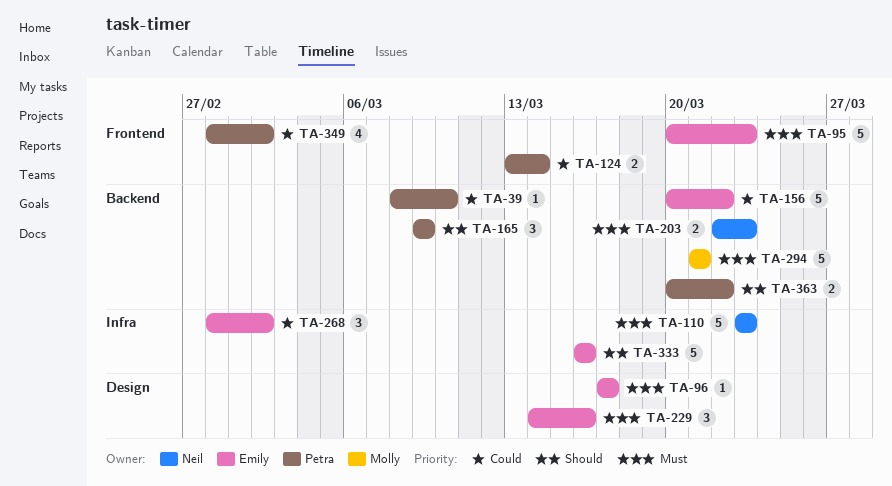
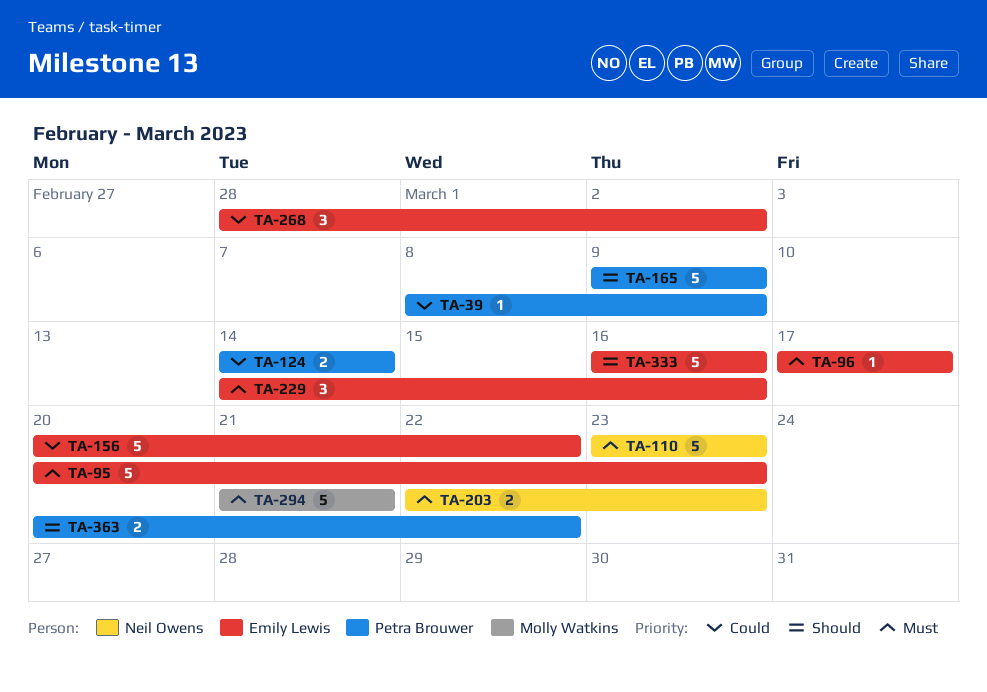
TA-39, due: Mar 10 -> Mar 9
TA-124, start: Mar 13 -> Mar 14
TA-165, estimate: 3 -> 5
TA-349: present -> none

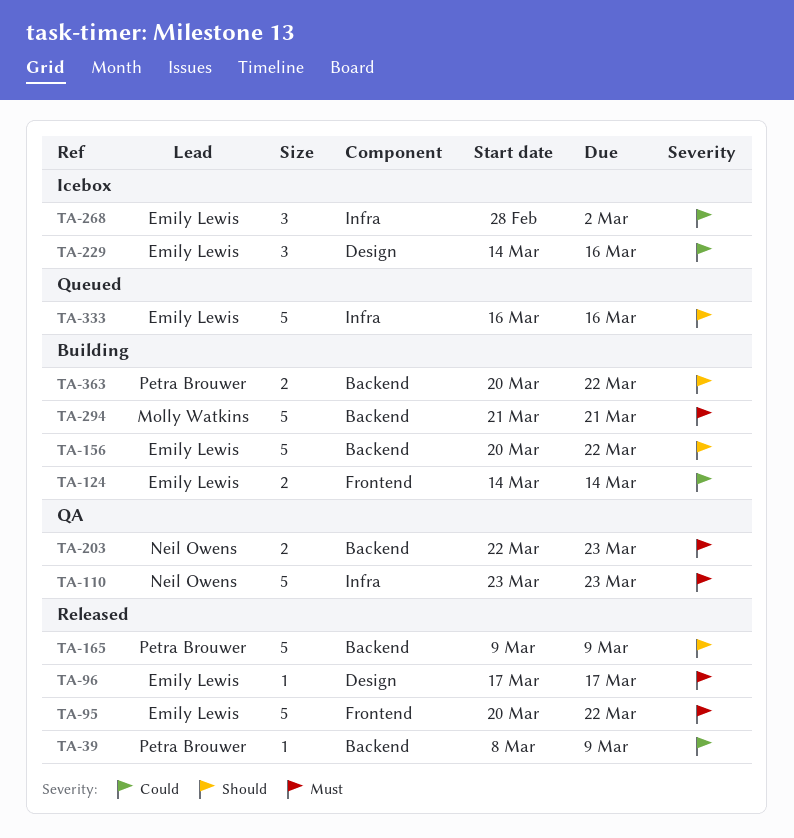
TA-95, due: Mar 23 -> Mar 22
TA-124, owner: Petra Brouwer -> Emily Lewis
TA-156, priority: Could -> Should
TA-229, priority: Must -> Could

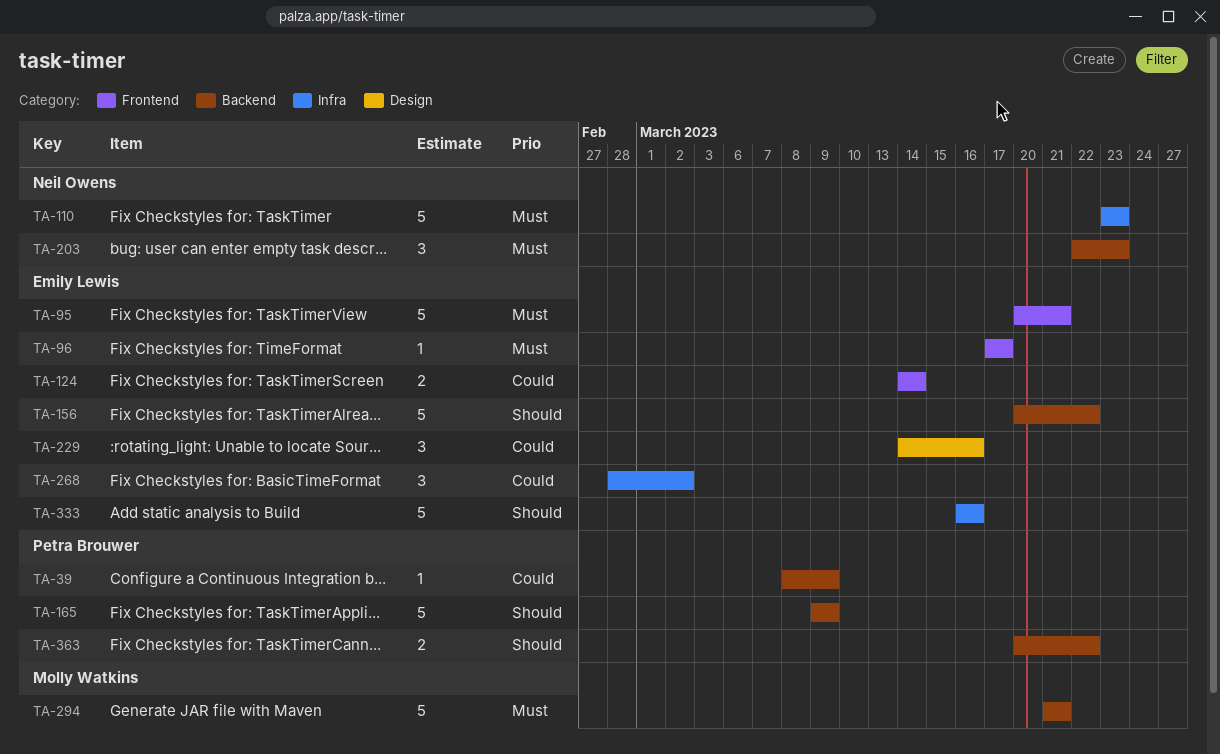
TA-95, due: Mar 22 -> Mar 21
TA-96, label: Design -> Frontend
TA-203, estimate: 2 -> 3

